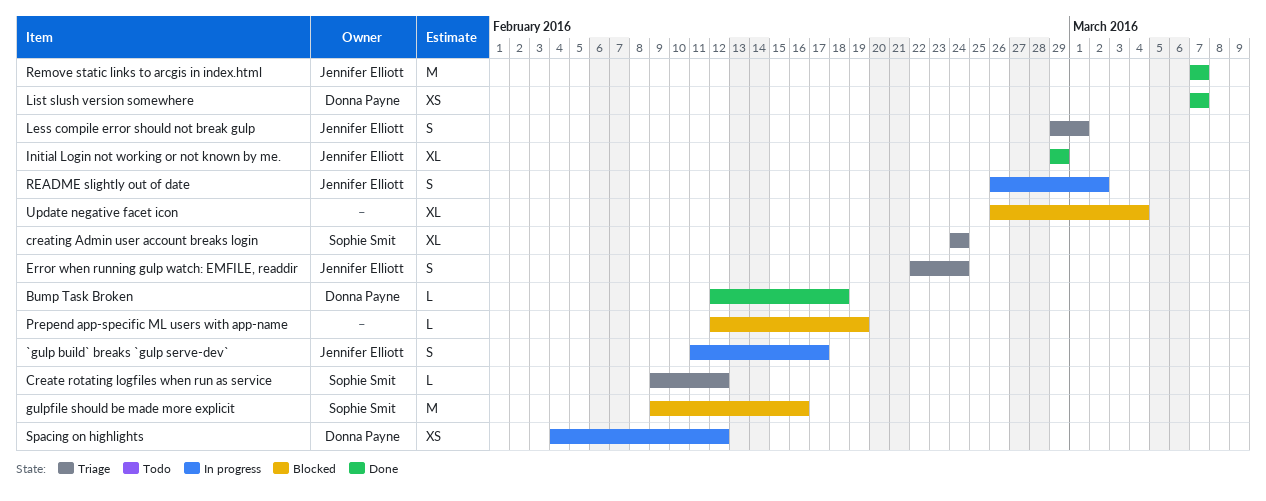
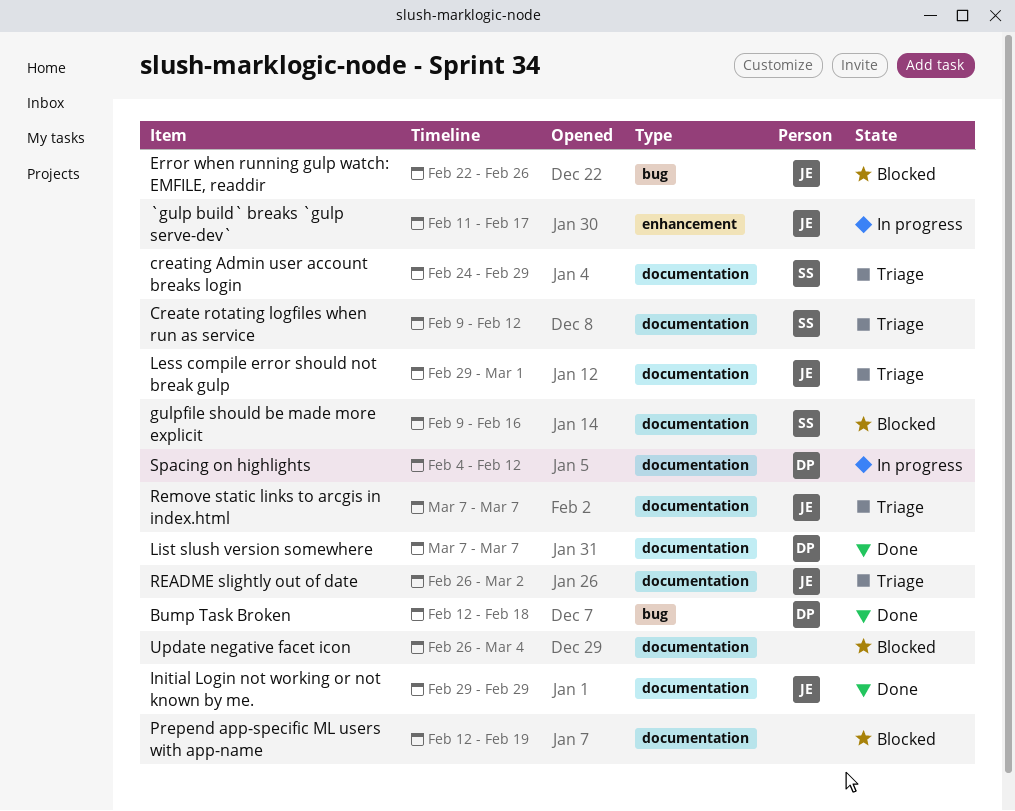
creating Admin user account breaks login, due: Feb 24 -> Feb 29
Error when running gulp watch: EMFILE, readdir, status: Triage -> Blocked
Error when running gulp watch: EMFILE, readdir, due: Feb 24 -> Feb 26
README slightly out of date, status: In progress -> Triage
Remove static links to arcgis in index.html, status: Done -> Triage

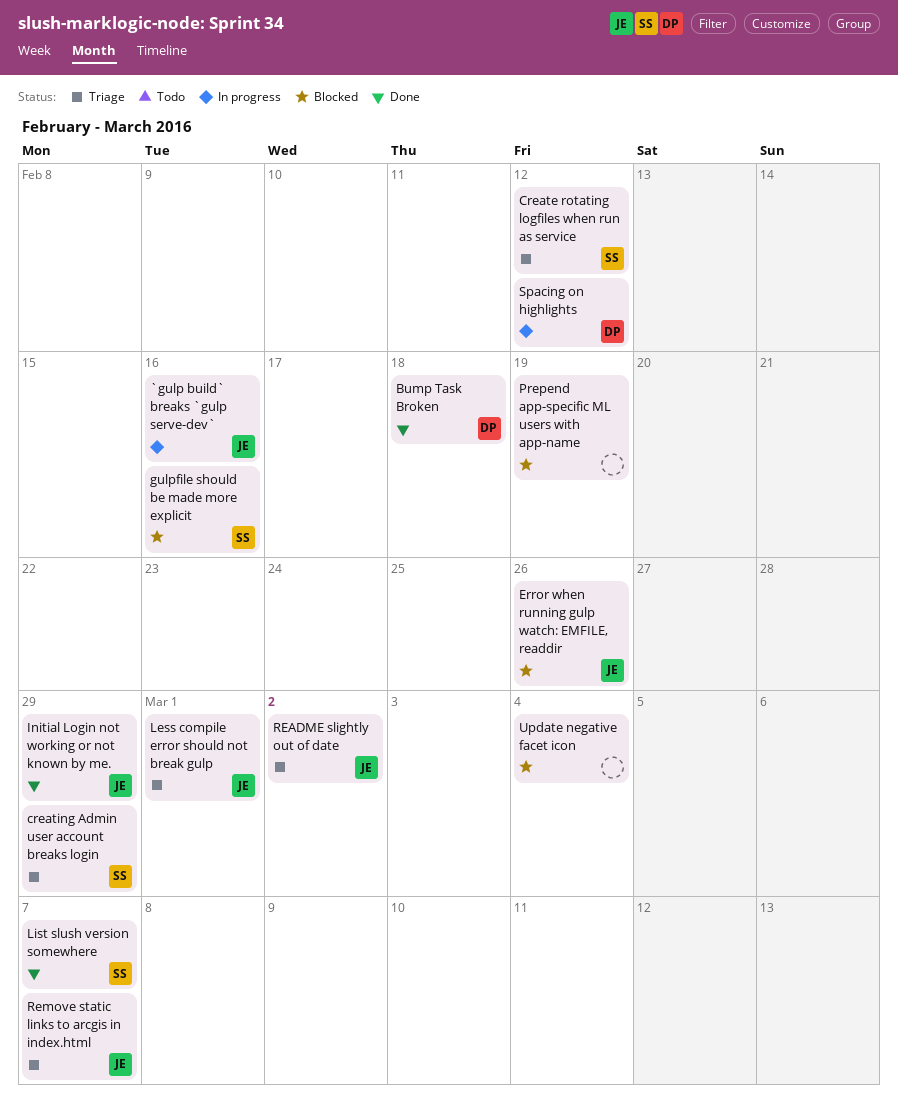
`gulp build` breaks `gulp serve-dev`, due: Feb 17 -> Feb 16
List slush version somewhere, owner: DP -> SS

